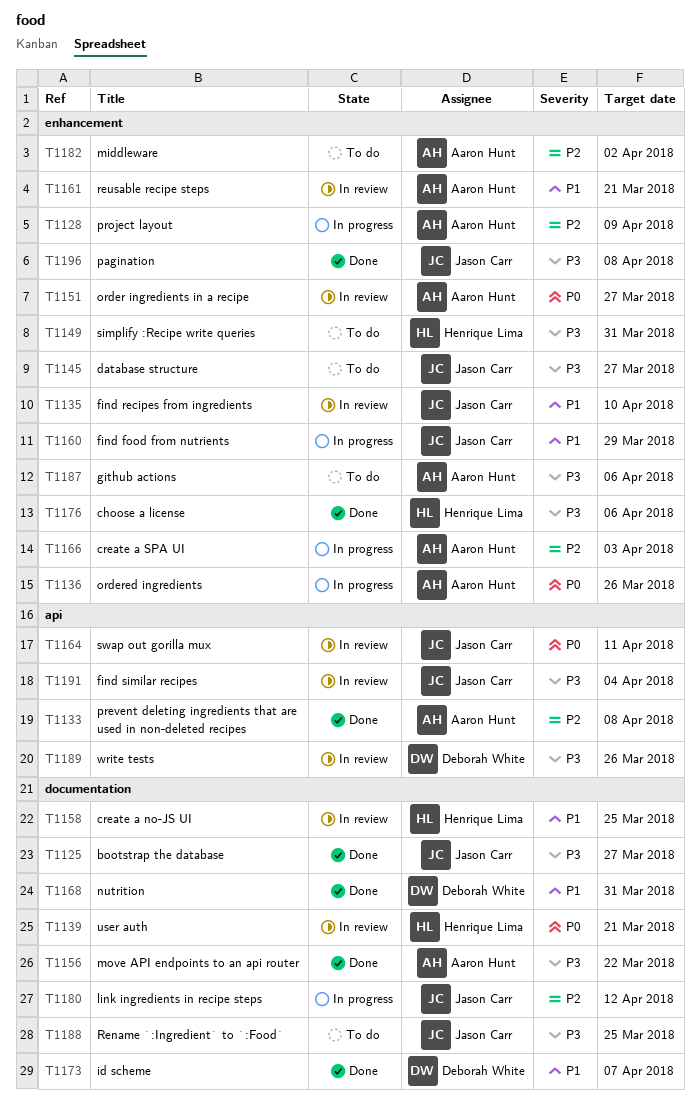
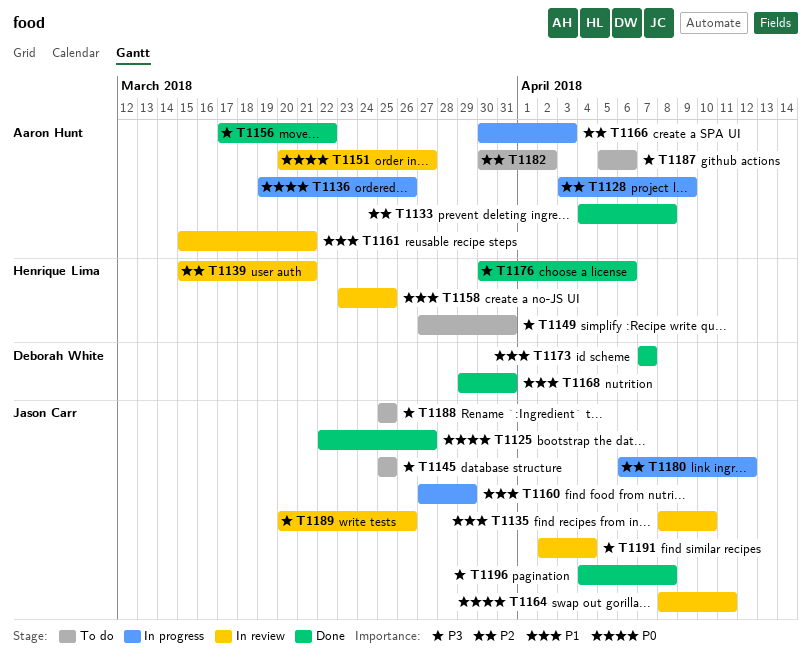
T1125, priority: P3 -> P0
T1139, priority: P0 -> P2
T1145, due: Mar 27 -> Mar 25
T1189, owner: Deborah White -> Jason Carr

